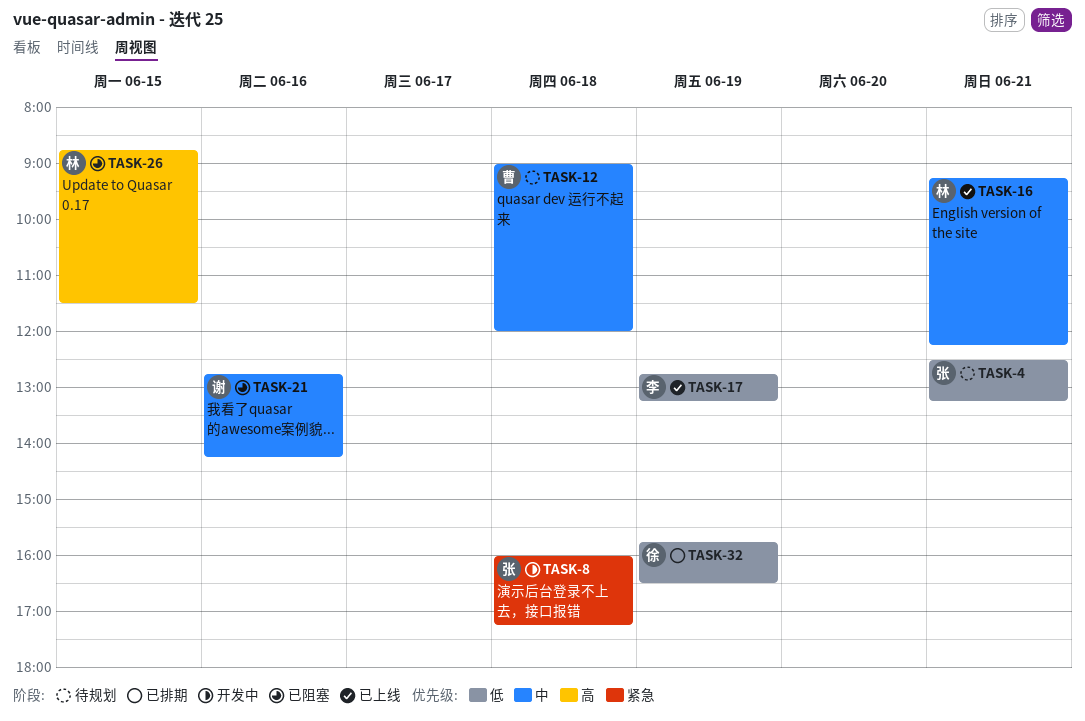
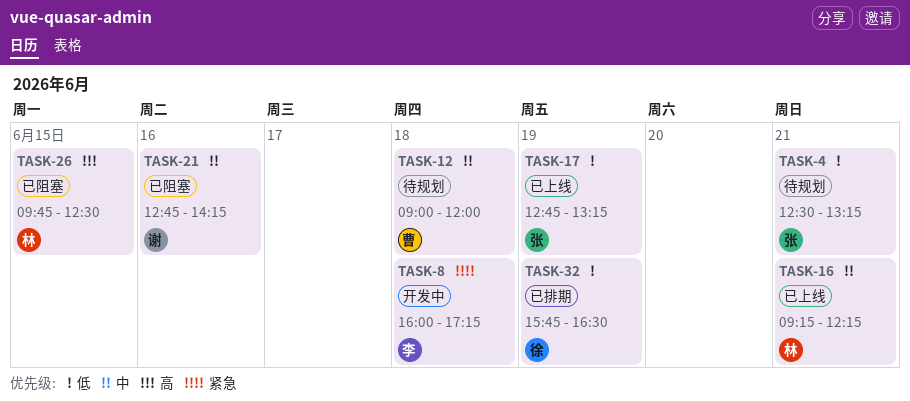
TASK-8, owner: 张 -> 李
TASK-17, owner: 李 -> 张
TASK-26, begins: 08:45 -> 09:45
TASK-26, ends: 11:30 -> 12:30

